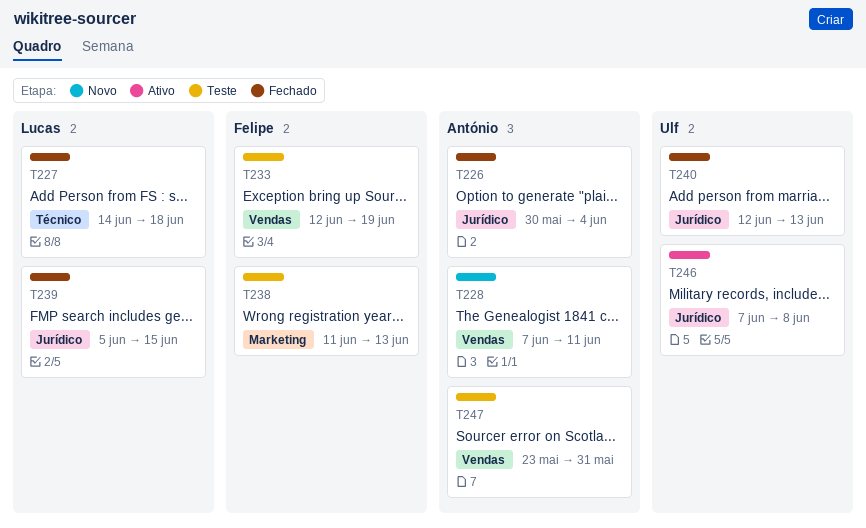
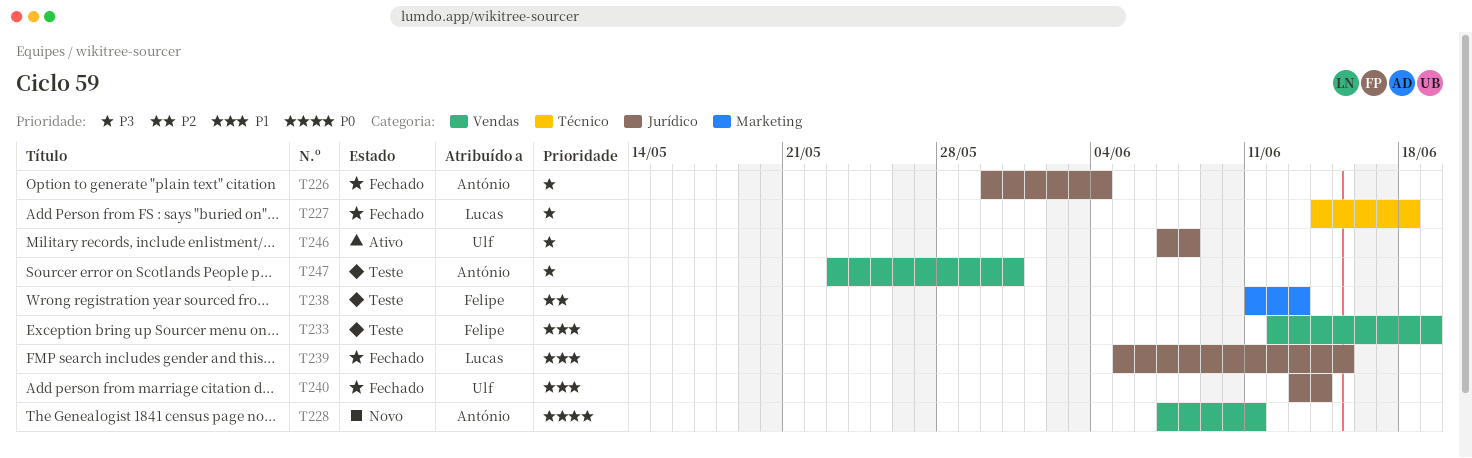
T240, start: Jun 12 -> Jun 13
T240, due: Jun 13 -> Jun 14

